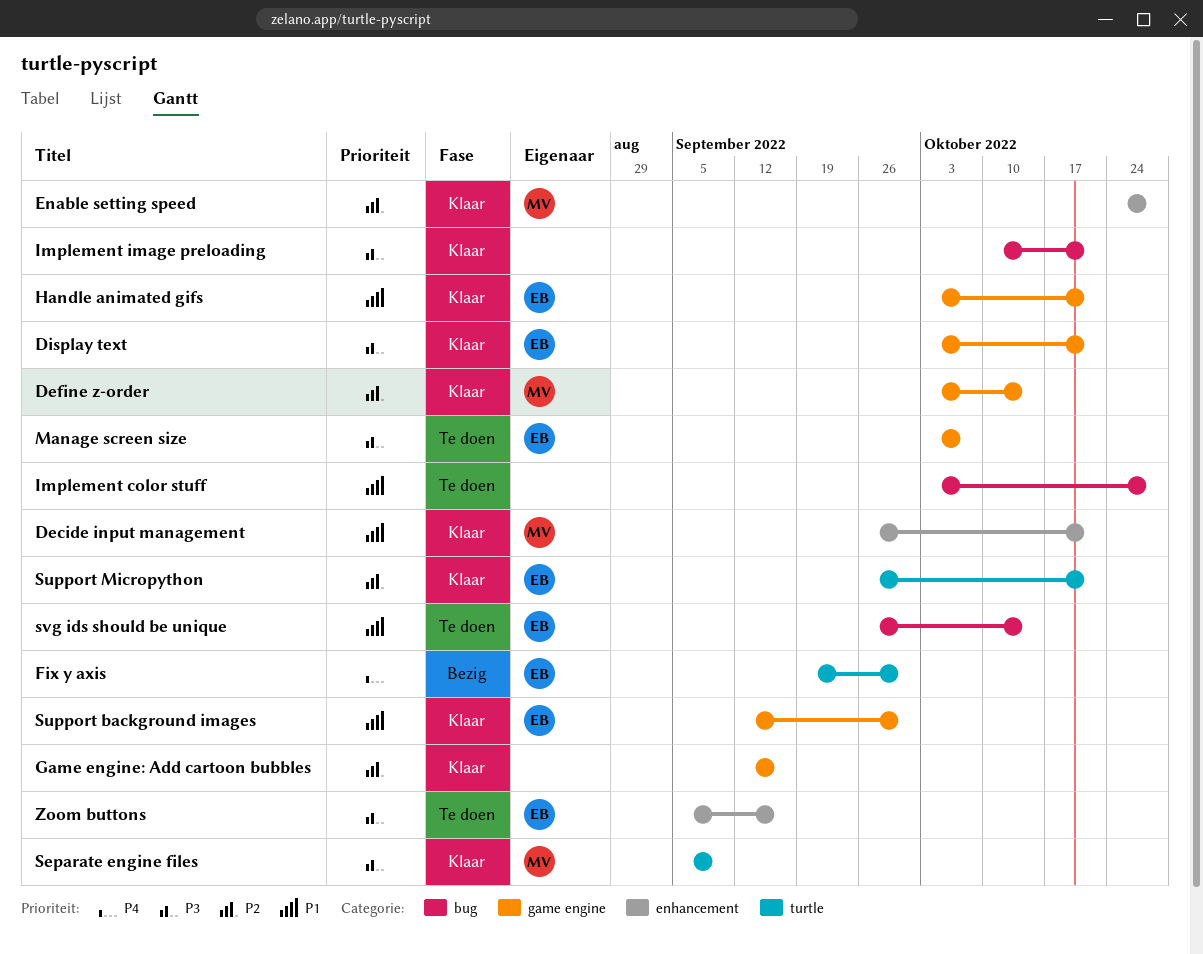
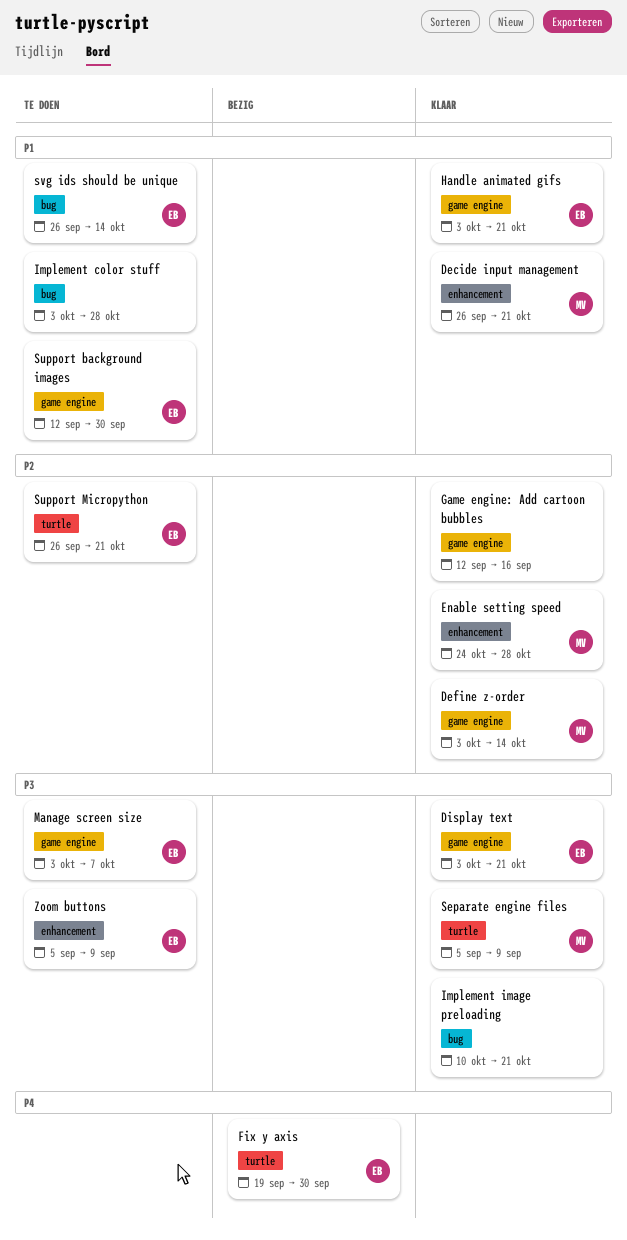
Support background images, status: Klaar -> Te doen
Support Micropython, status: Klaar -> Te doen
Zoom buttons, due: Sep 16 -> Sep 9

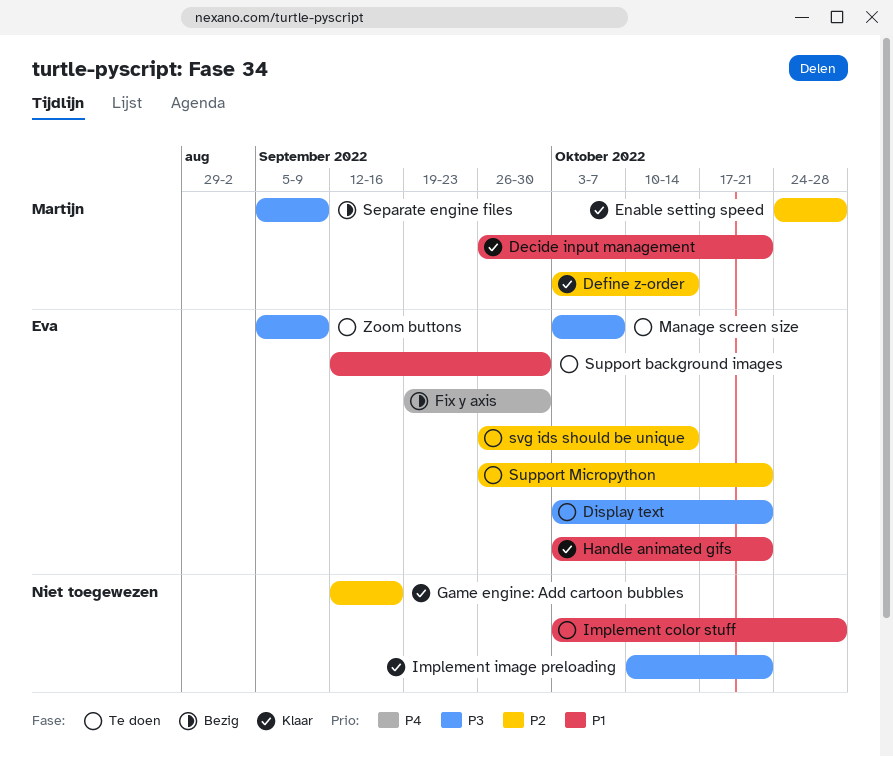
Display text, status: Klaar -> Te doen
Separate engine files, status: Klaar -> Bezig
svg ids should be unique, priority: P1 -> P2

